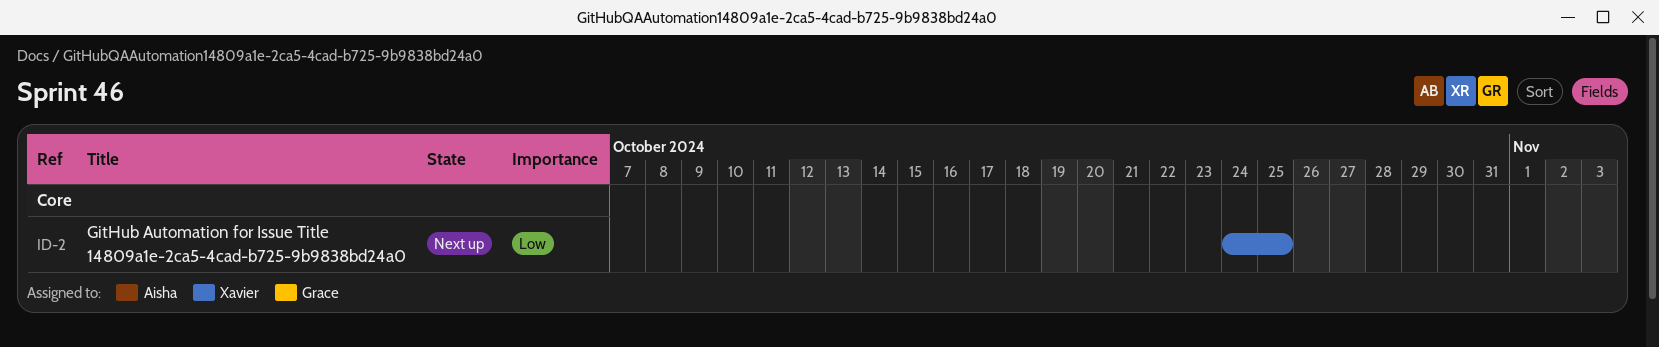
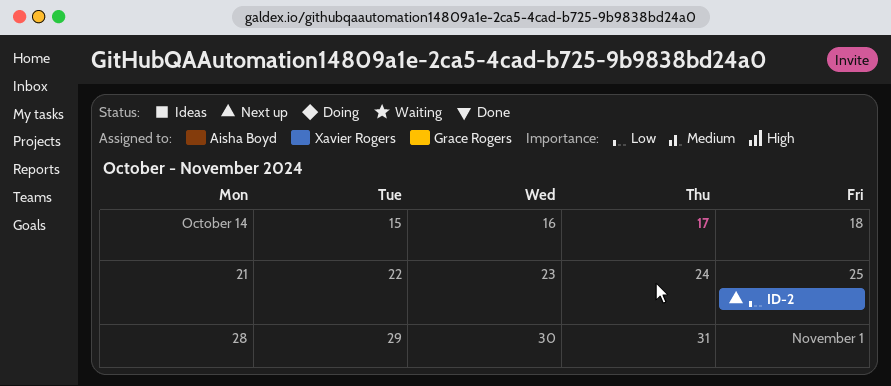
ID-2, start: Oct 24 -> Oct 25

